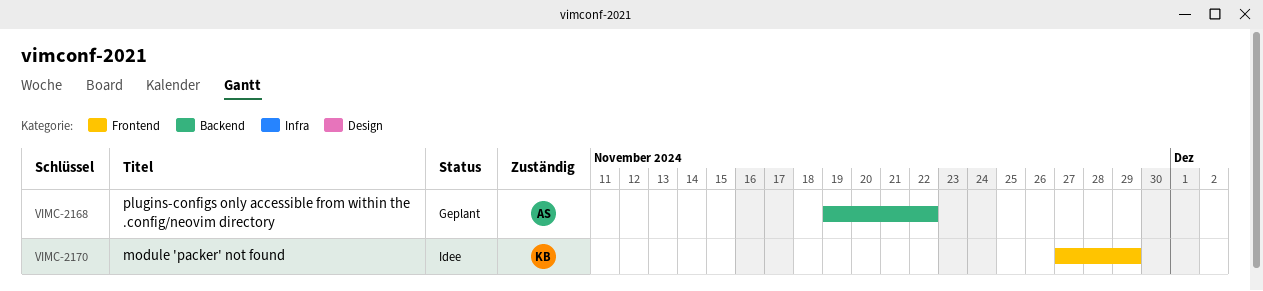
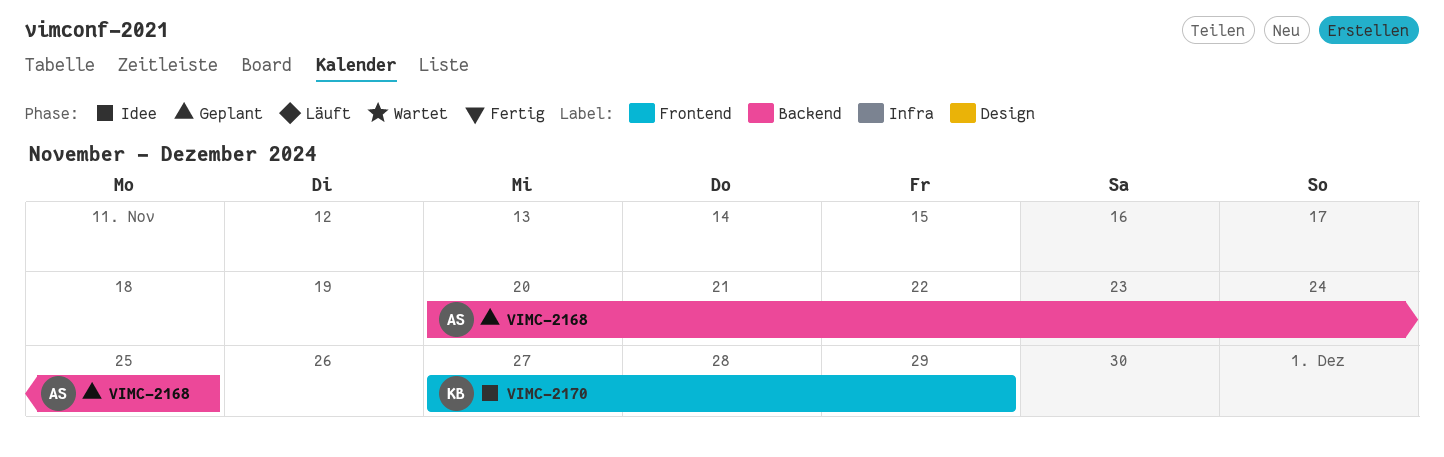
VIMC-2168, start: Nov 19 -> Nov 20
VIMC-2168, due: Nov 22 -> Nov 25

